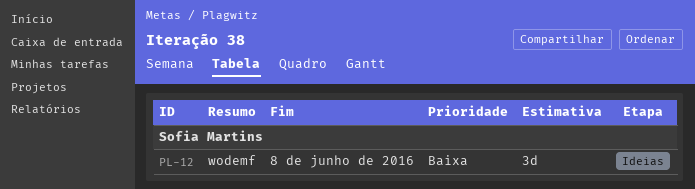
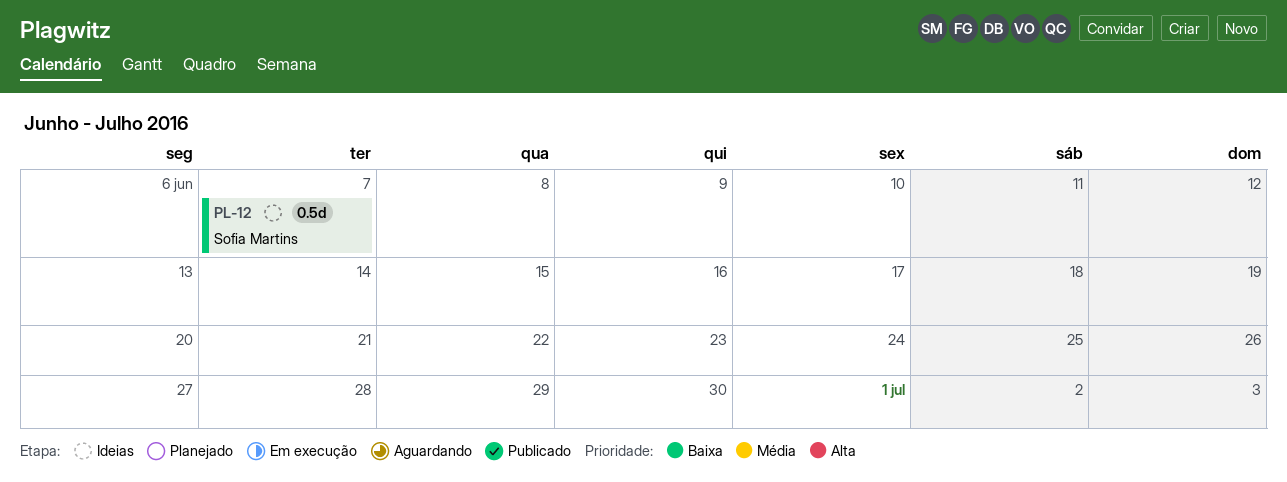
PL-12, estimate: 3d -> 0.5d
PL-12, due: Jun 8 -> Jun 7

